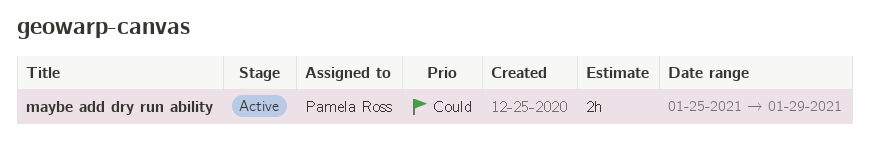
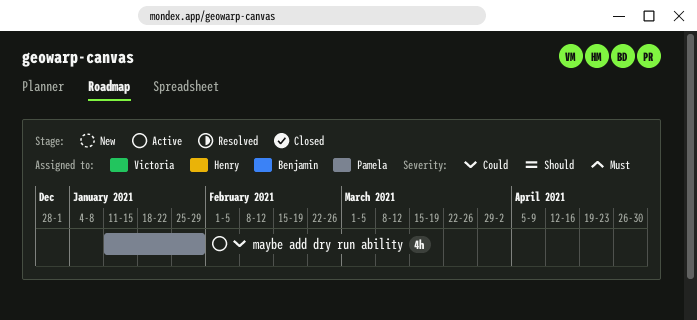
maybe add dry run ability, estimate: 2h -> 4h
maybe add dry run ability, start: Jan 25 -> Jan 11

